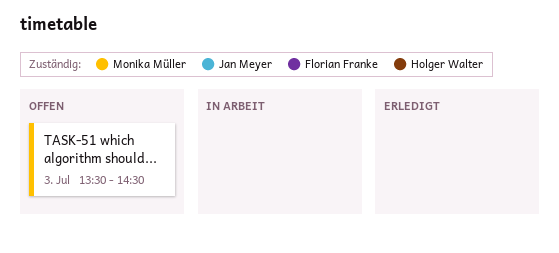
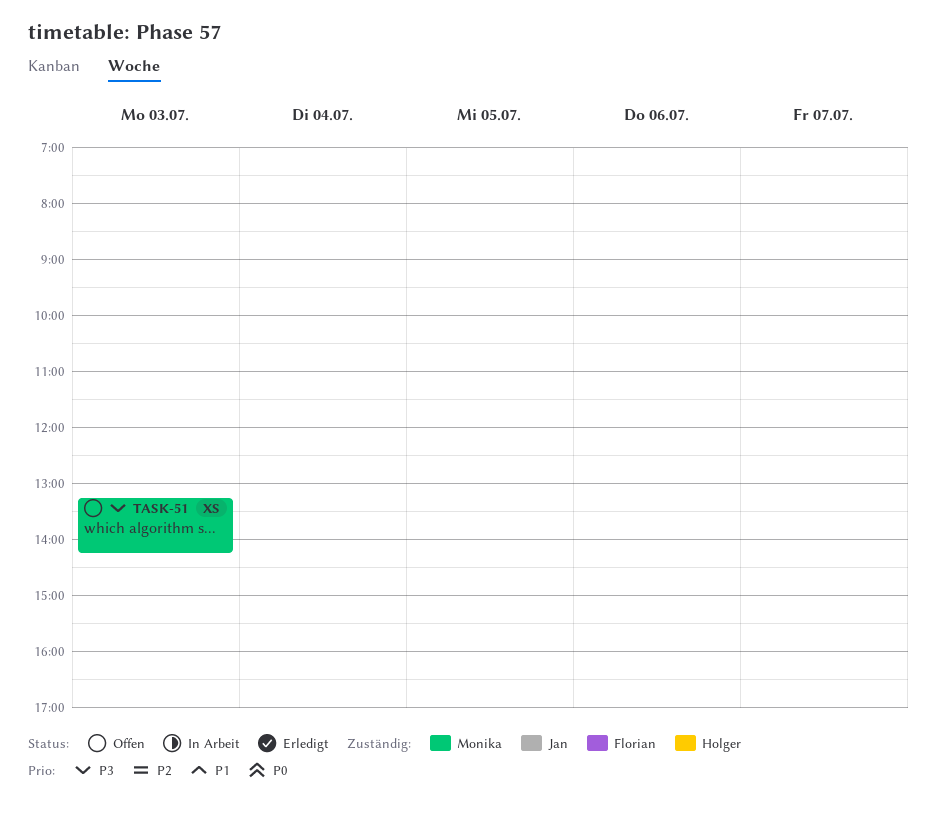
TASK-51, begins: 13:30 -> 13:15
TASK-51, ends: 14:30 -> 14:15

